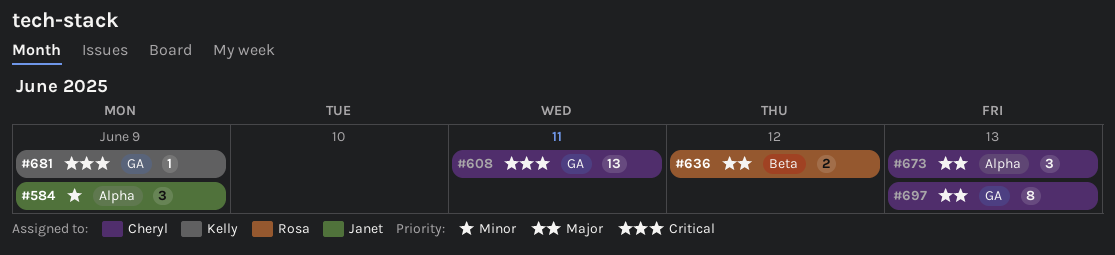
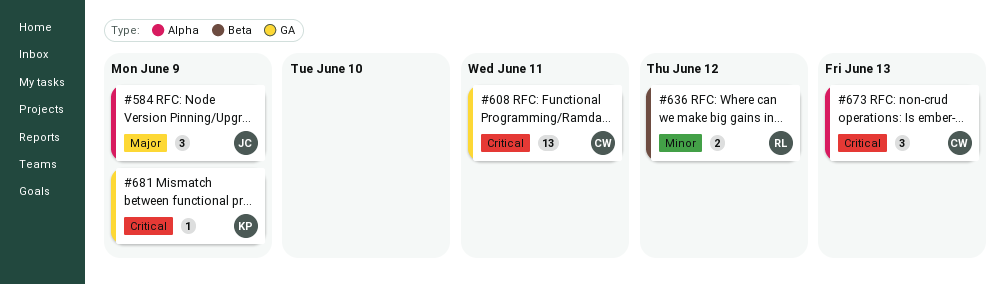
#584, priority: Minor -> Major
#636, priority: Major -> Minor
#673, priority: Major -> Critical
#697: present -> none

